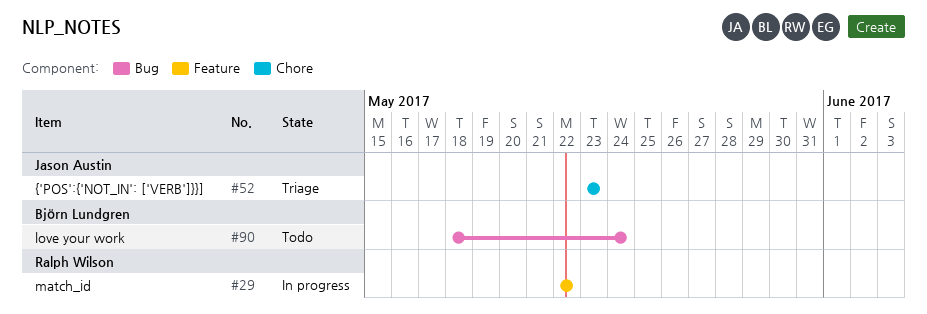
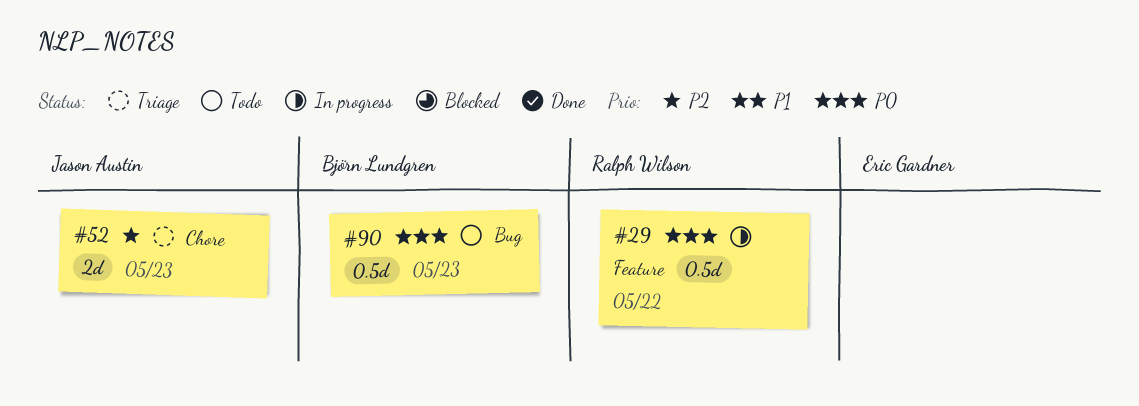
#90, due: May 24 -> May 23

